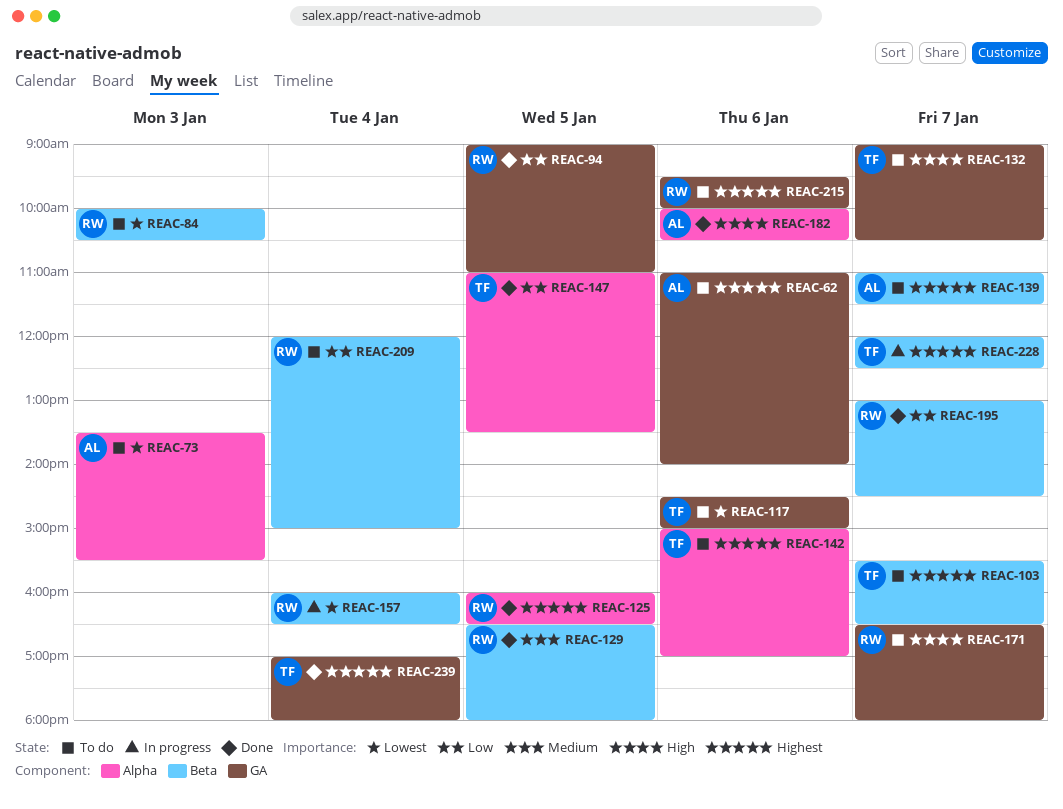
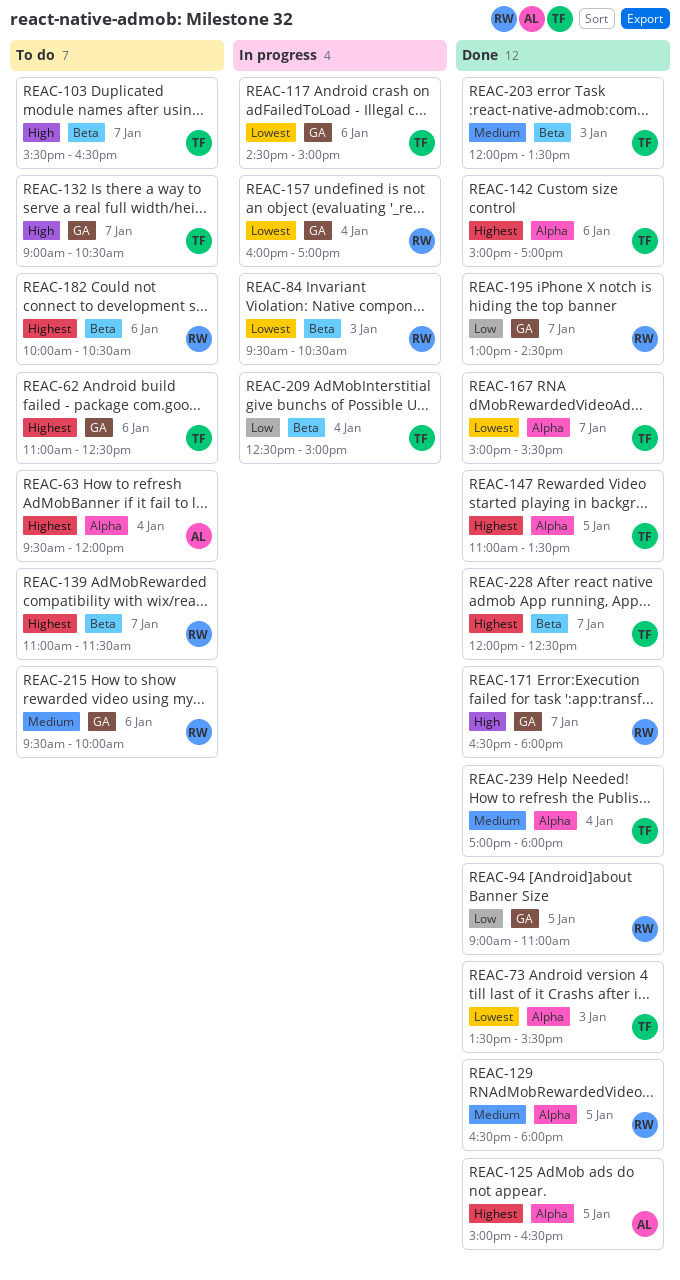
REAC-62, owner: AL -> TF
REAC-62, ends: 14:00 -> 12:30
REAC-63: none -> present
REAC-73, status: To do -> Done
REAC-73, owner: AL -> TF
REAC-84, status: To do -> In progress
REAC-84, begins: 10:00 -> 09:30
REAC-103, priority: Highest -> High
REAC-117, status: To do -> In progress
REAC-125, owner: RW -> AL
REAC-125, begins: 16:00 -> 15:00
REAC-129, label: Beta -> Alpha
REAC-139, owner: AL -> RW
REAC-142, status: To do -> Done
REAC-147, priority: Low -> Highest
REAC-157, label: Beta -> GA
REAC-157, ends: 16:30 -> 17:00
REAC-167: none -> present
REAC-171, status: To do -> Done
REAC-182, status: Done -> To do
REAC-182, owner: AL -> RW
REAC-182, priority: High -> Highest
REAC-182, label: Alpha -> Beta
REAC-195, label: Beta -> GA
REAC-203: none -> present
REAC-209, status: To do -> In progress
REAC-209, owner: RW -> TF
REAC-209, begins: 12:00 -> 12:30
REAC-215, priority: Highest -> Medium
REAC-228, status: In progress -> Done
REAC-239, priority: Highest -> Medium
REAC-239, label: GA -> Alpha

